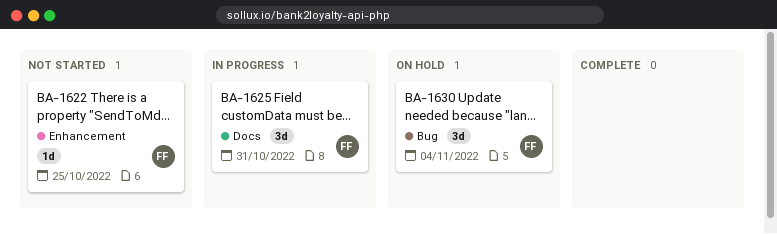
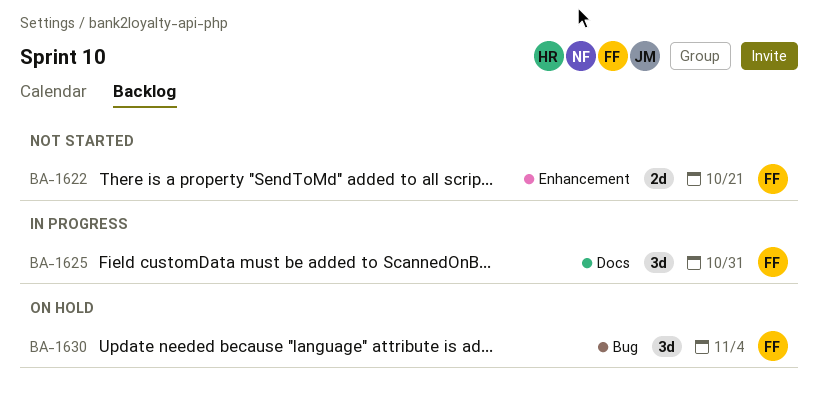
BA-1622, estimate: 1d -> 2d
BA-1622, due: Oct 25 -> Oct 21

